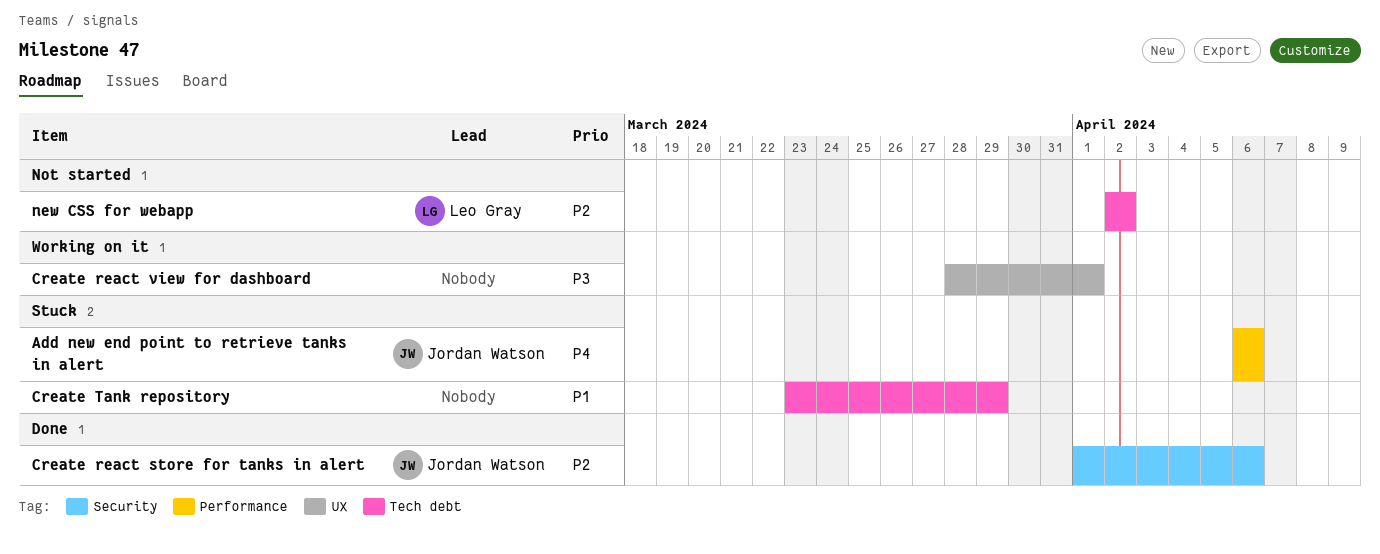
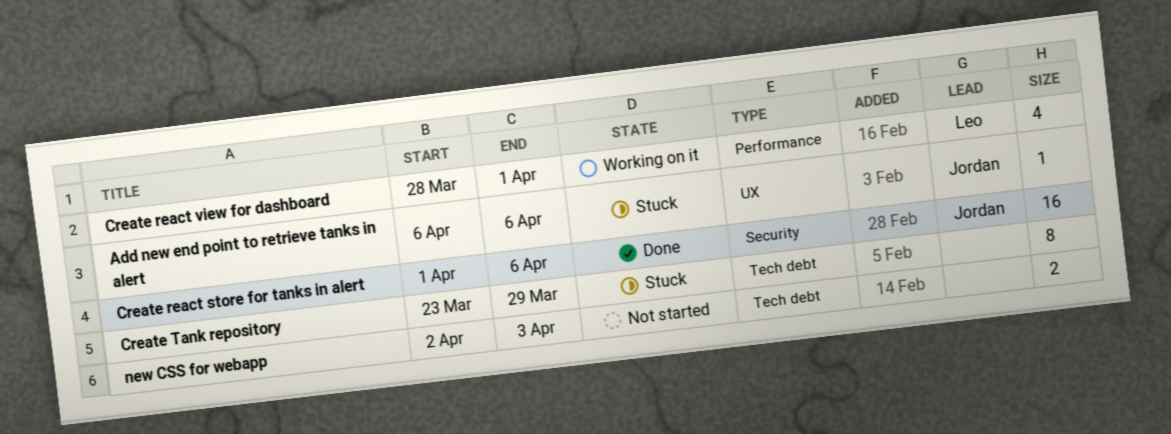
Add new end point to retrieve tanks in alert, label: Performance -> UX
Create react view for dashboard, owner: none -> Leo Gray
Create react view for dashboard, label: UX -> Performance
new CSS for webapp, owner: Leo Gray -> none
new CSS for webapp, due: Apr 2 -> Apr 3

